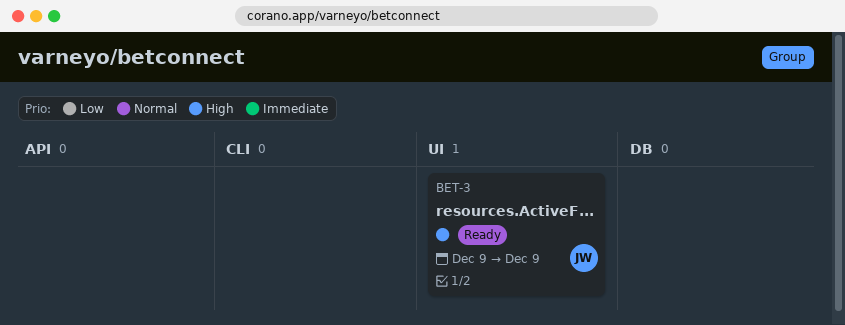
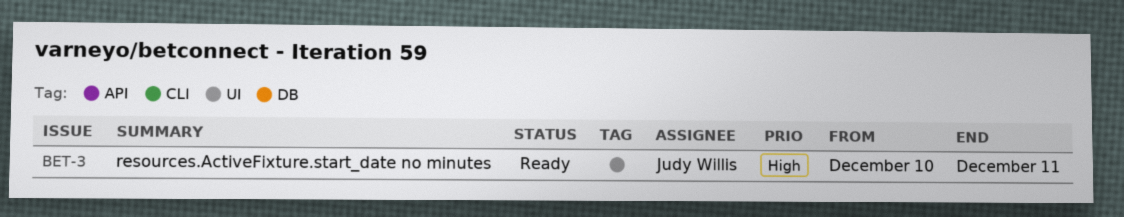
BET-3, start: Dec 9 -> Dec 10
BET-3, due: Dec 9 -> Dec 11

